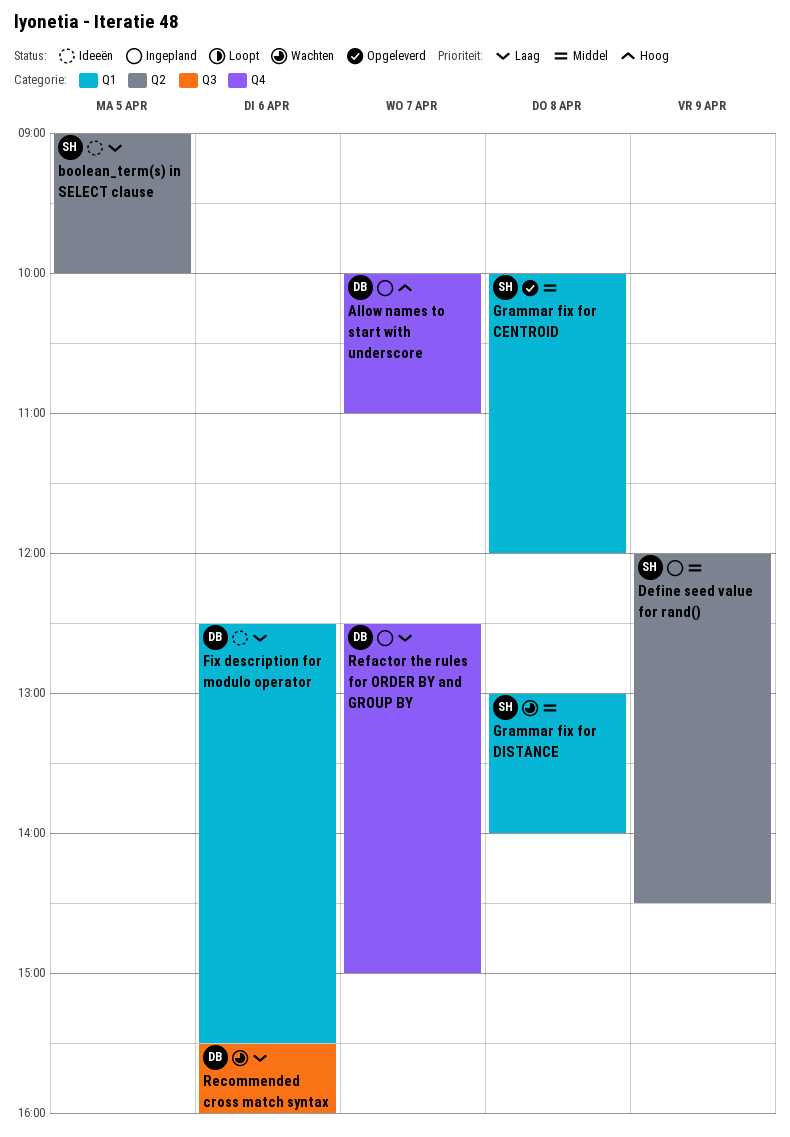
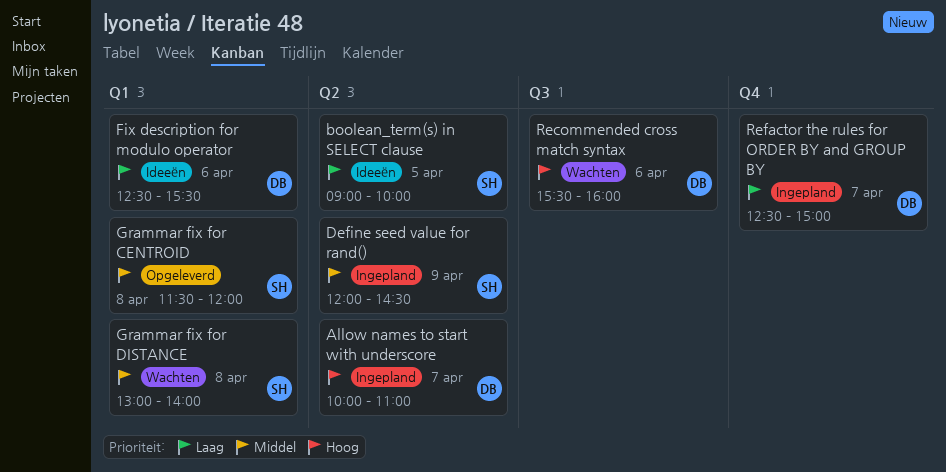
Allow names to start with underscore, label: Q4 -> Q2
Grammar fix for CENTROID, begins: 10:00 -> 11:30
Recommended cross match syntax, priority: Laag -> Hoog

